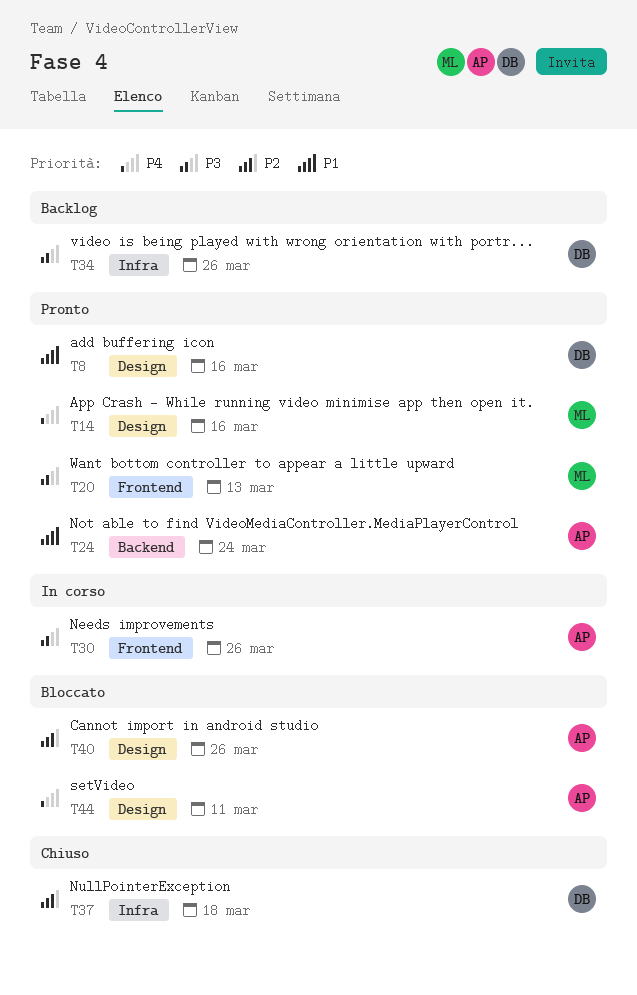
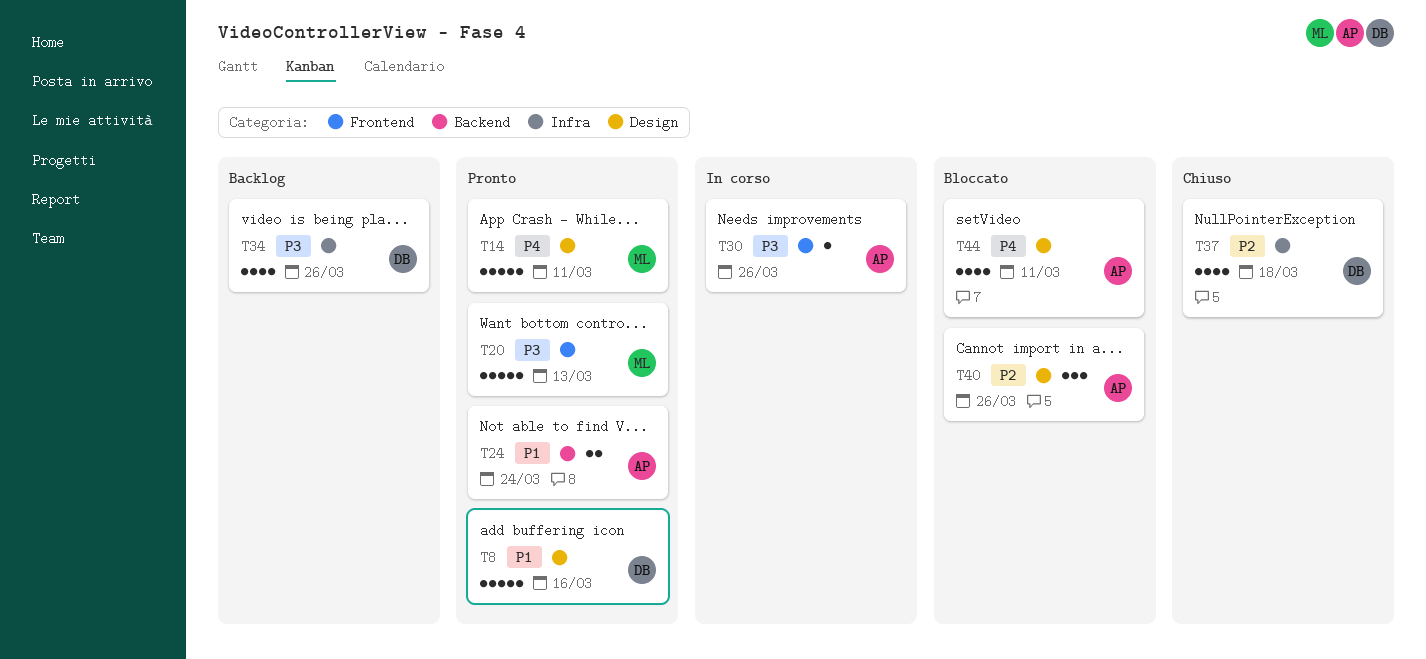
T14, due: Mar 16 -> Mar 11

